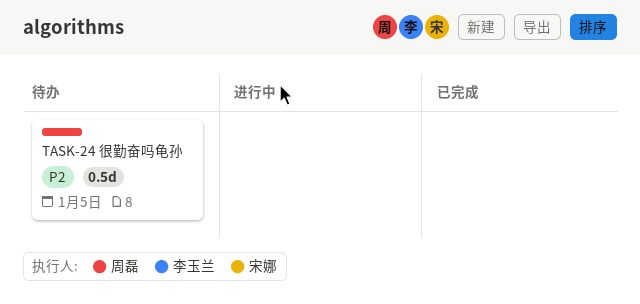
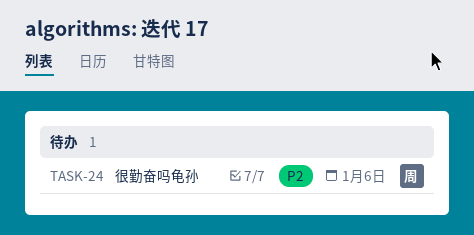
TASK-24, due: Jan 5 -> Jan 6

